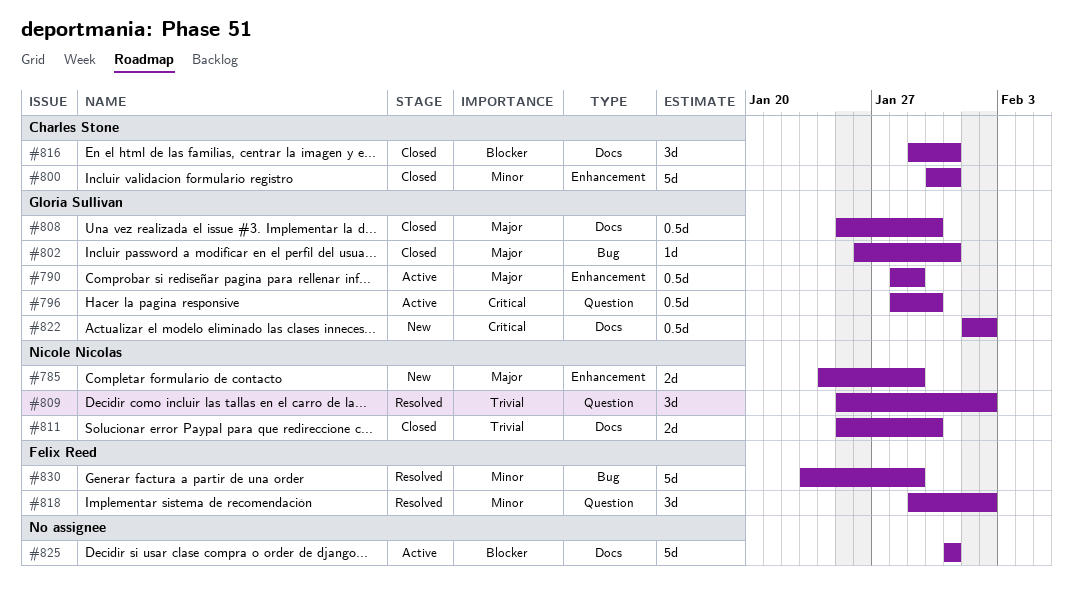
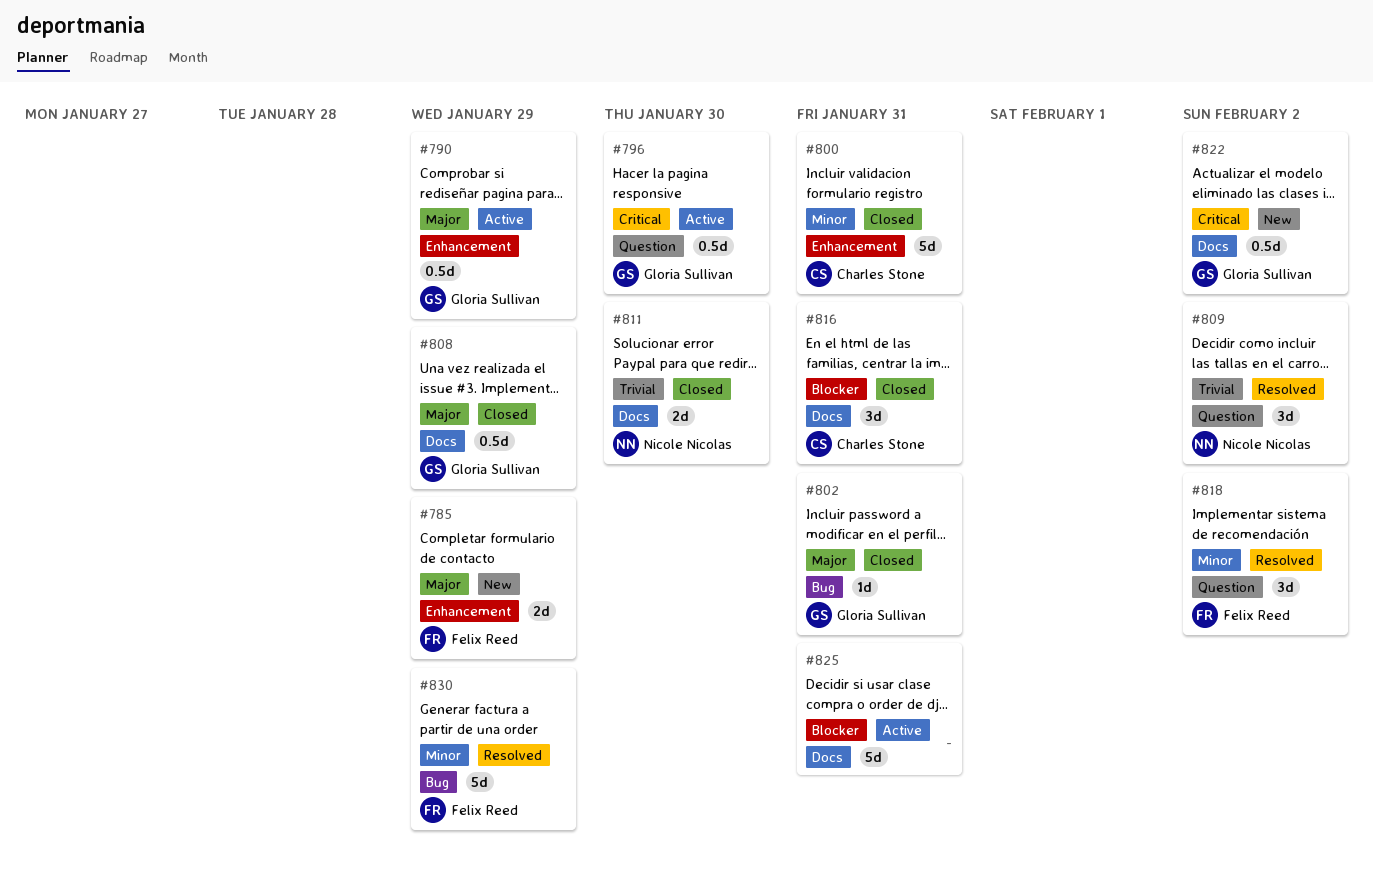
#785, owner: Nicole Nicolas -> Felix Reed
#808, due: Jan 30 -> Jan 29

